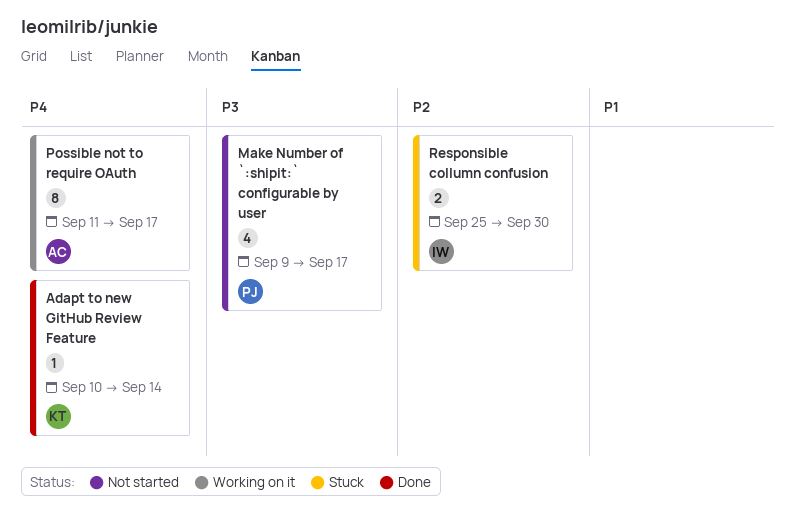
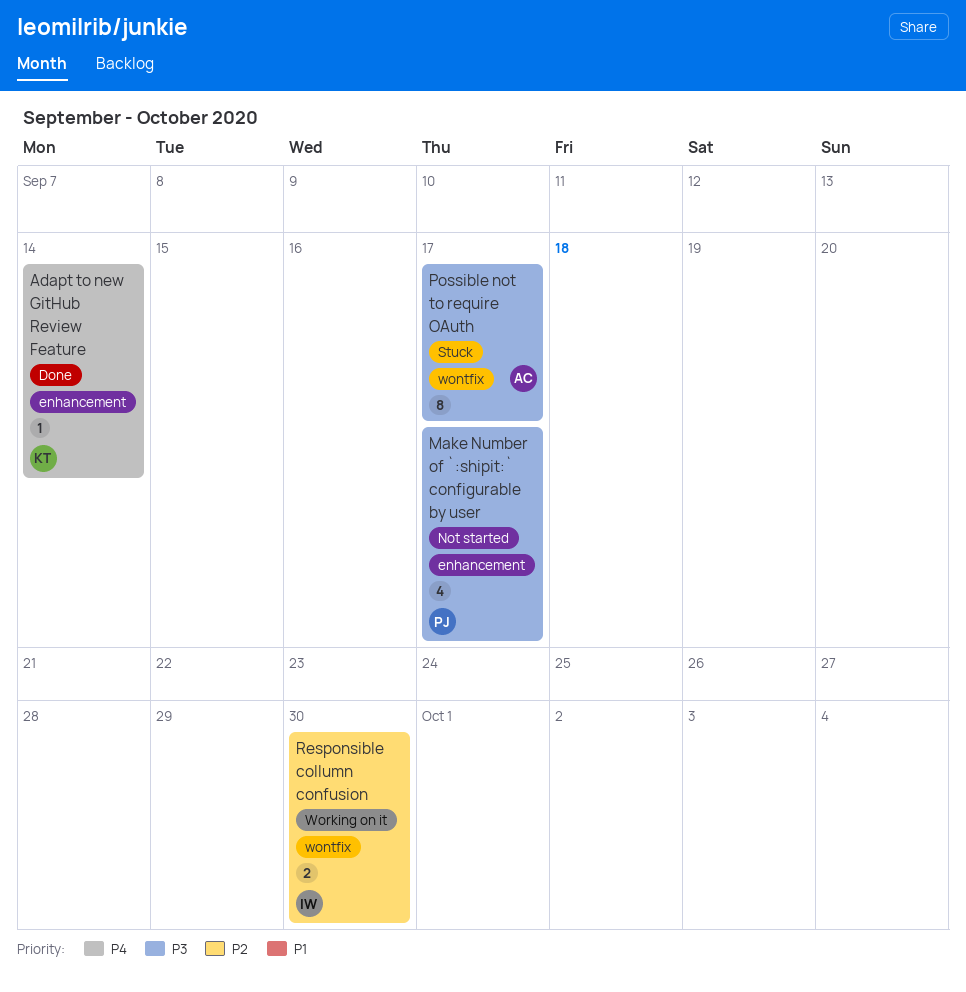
Possible not to require OAuth, status: Working on it -> Stuck
Possible not to require OAuth, priority: P4 -> P3
Responsible collumn confusion, status: Stuck -> Working on it

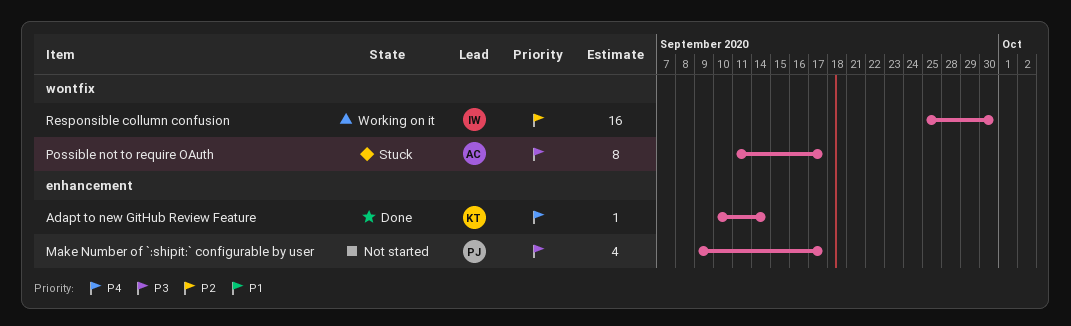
Responsible collumn confusion, estimate: 2 -> 16

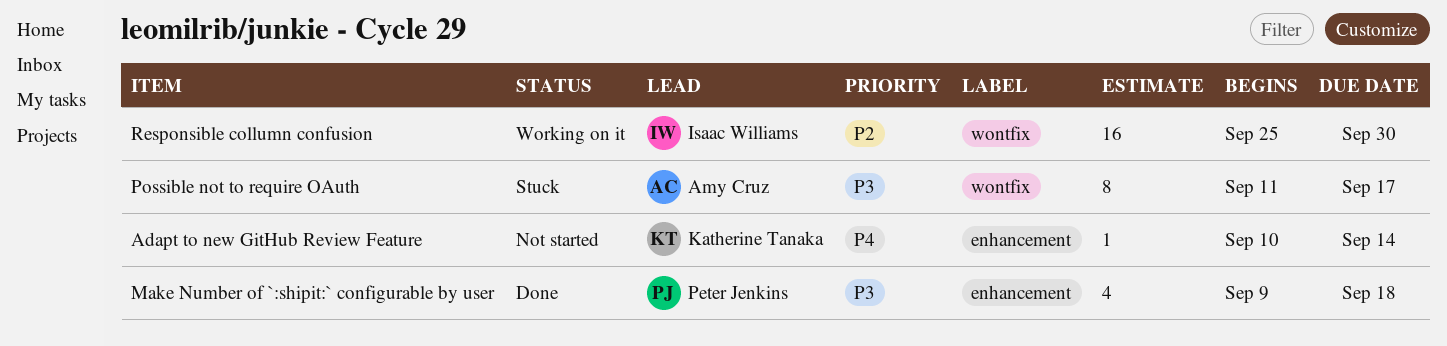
Adapt to new GitHub Review Feature, status: Done -> Not started
Make Number of `:shipit:` configurable by user, status: Not started -> Done
Make Number of `:shipit:` configurable by user, due: Sep 17 -> Sep 18

